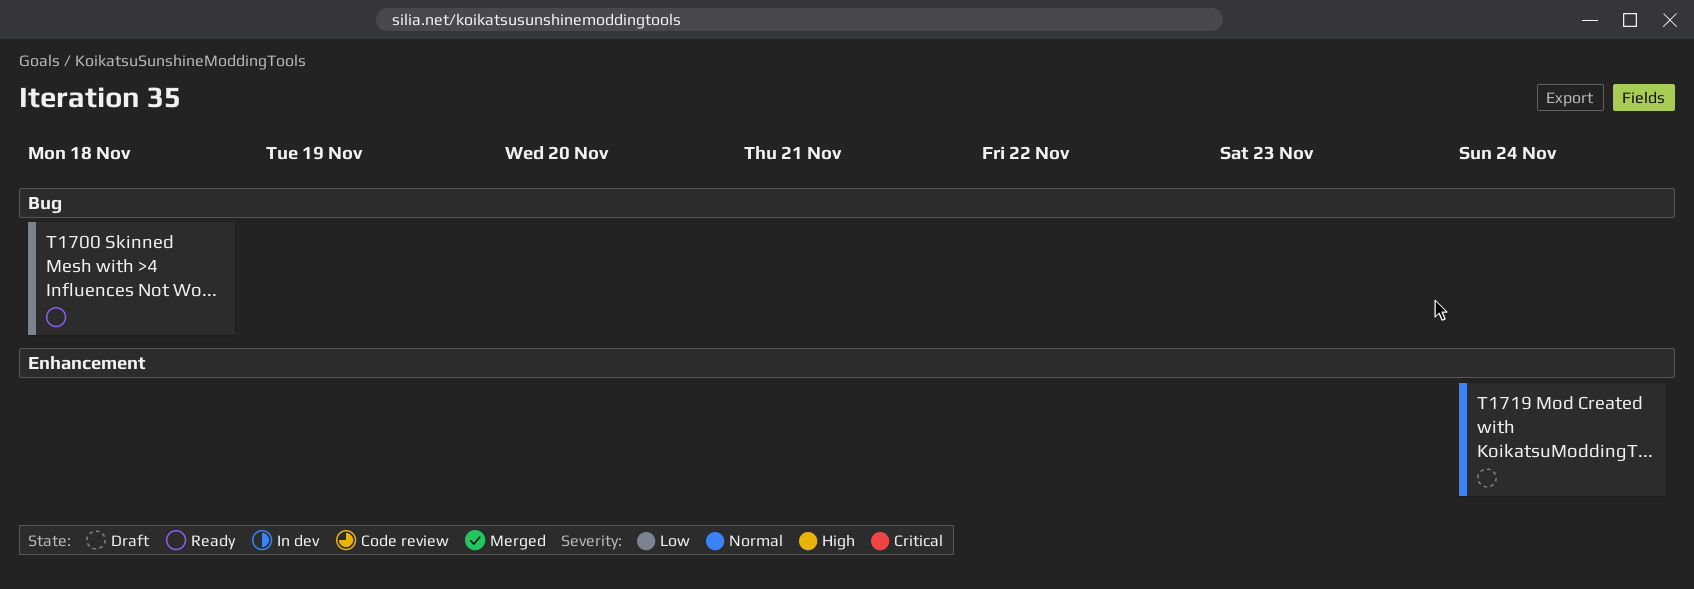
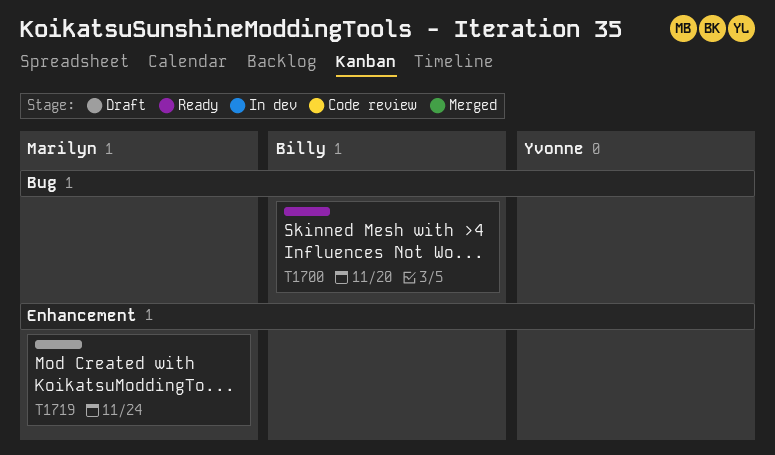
T1700, due: Nov 18 -> Nov 20

